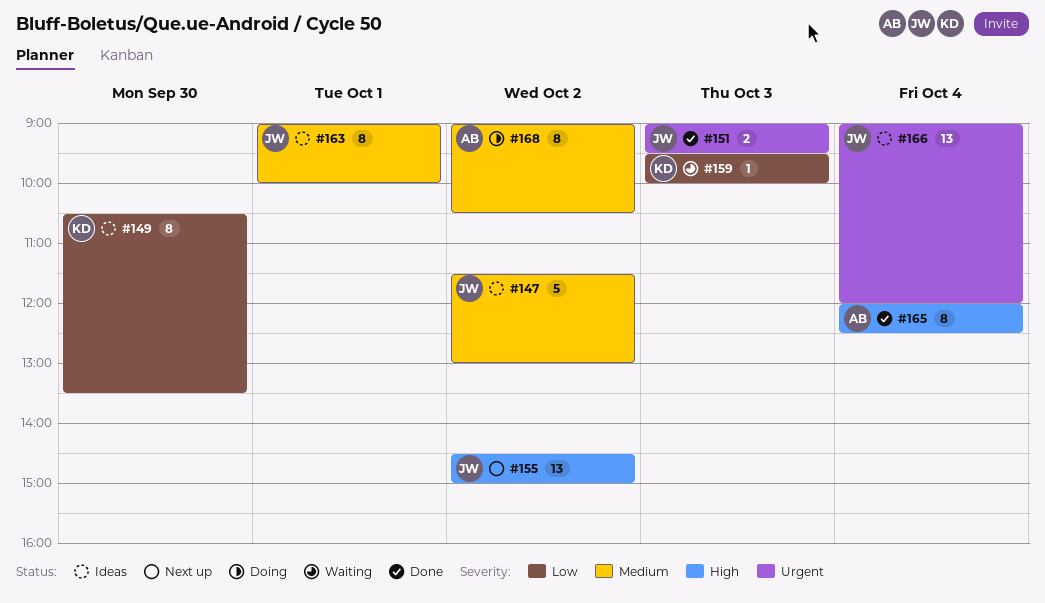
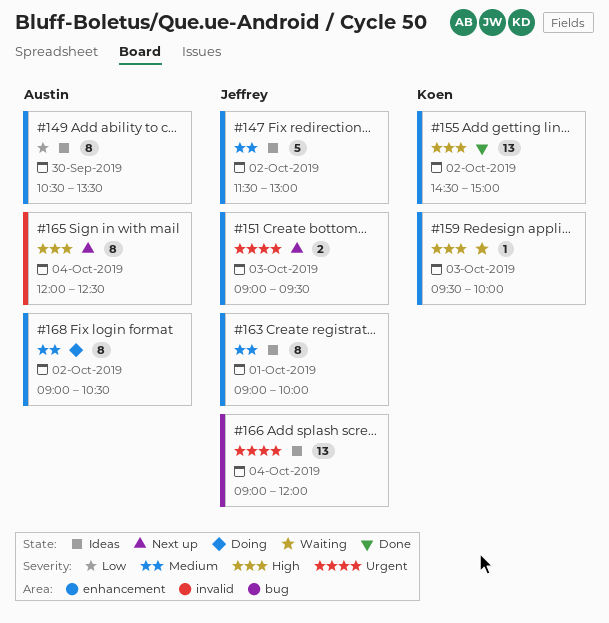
#149, owner: Koen -> Austin
#151, status: Done -> Next up
#155, status: Next up -> Done
#155, owner: Jeffrey -> Koen
#159, priority: Low -> High
#165, status: Done -> Next up

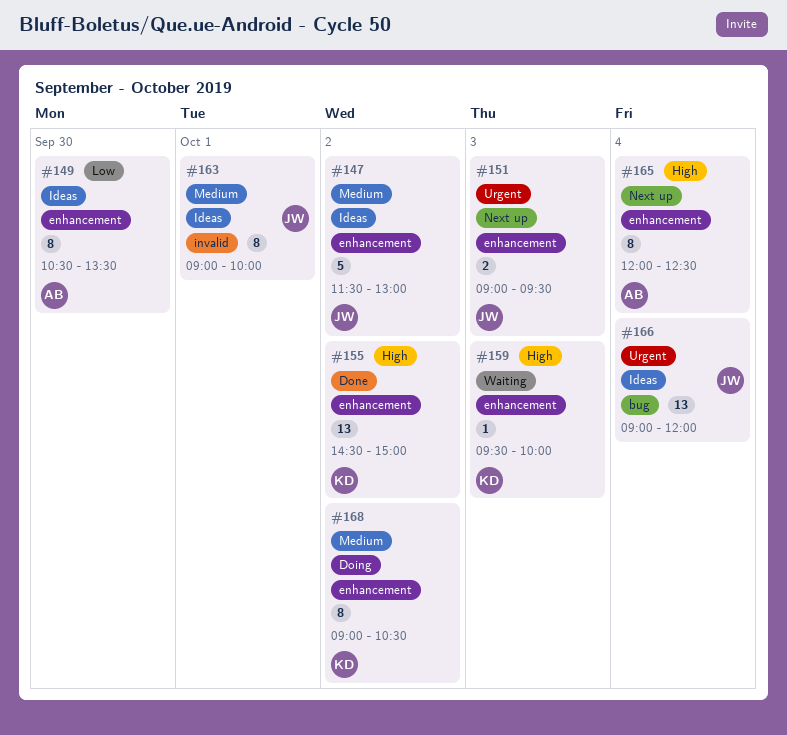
#163, label: enhancement -> invalid
#165, label: invalid -> enhancement
#168, owner: Austin -> Koen

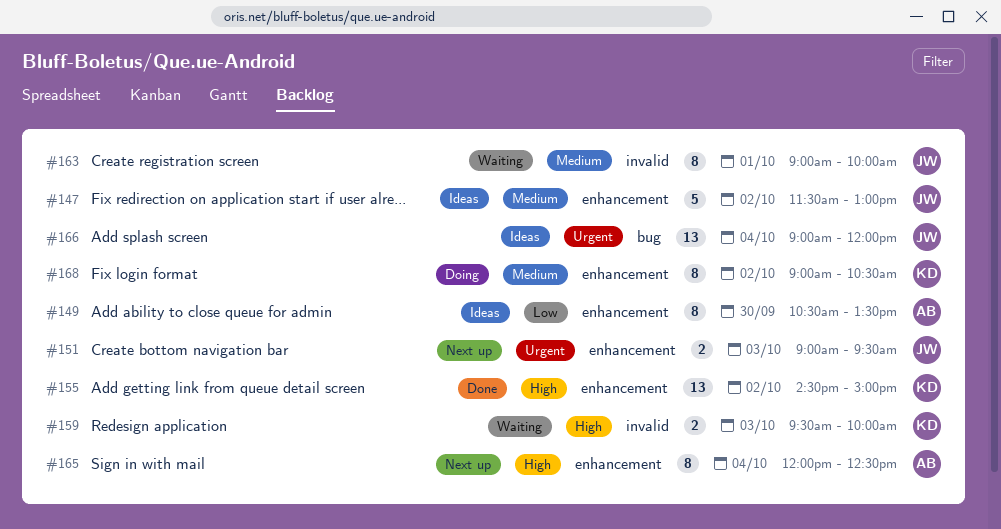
#159, label: enhancement -> invalid
#159, estimate: 1 -> 2
#163, status: Ideas -> Waiting

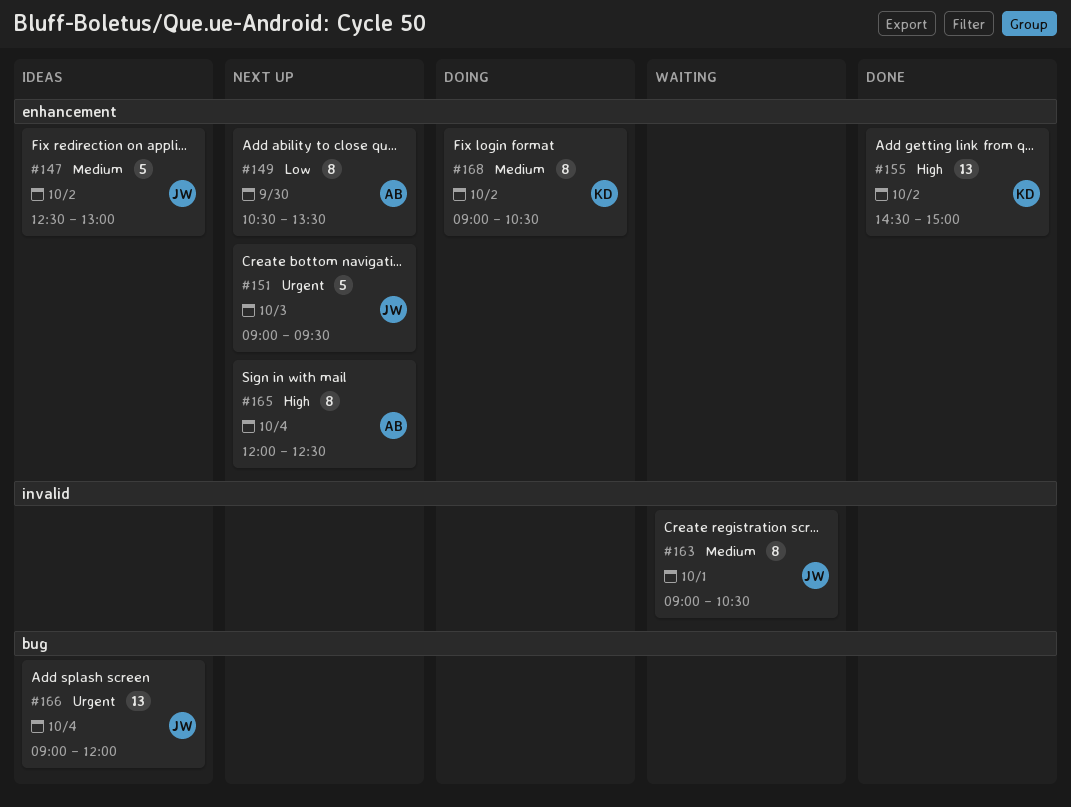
#147, begins: 11:30 -> 12:30
#149, status: Ideas -> Next up
#151, estimate: 2 -> 5
#159: present -> none
#163, ends: 10:00 -> 10:30

